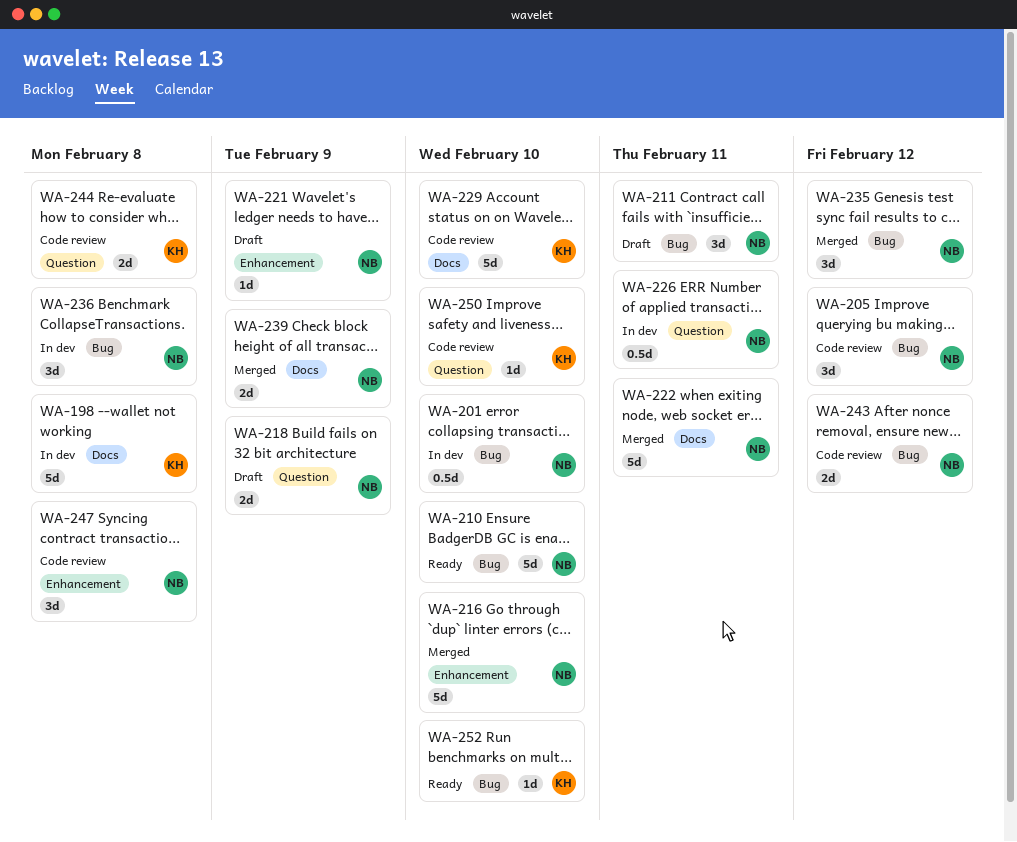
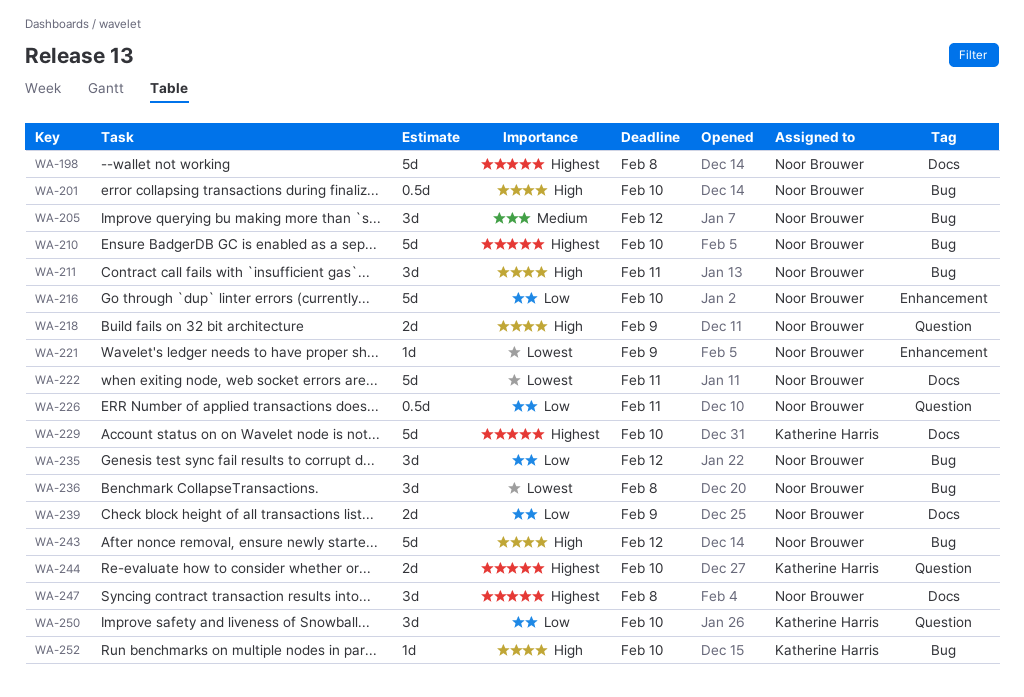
WA-198, owner: Katherine Harris -> Noor Brouwer
WA-243, estimate: 2d -> 5d
WA-244, due: Feb 8 -> Feb 10
WA-247, label: Enhancement -> Docs
WA-250, estimate: 1d -> 3d

